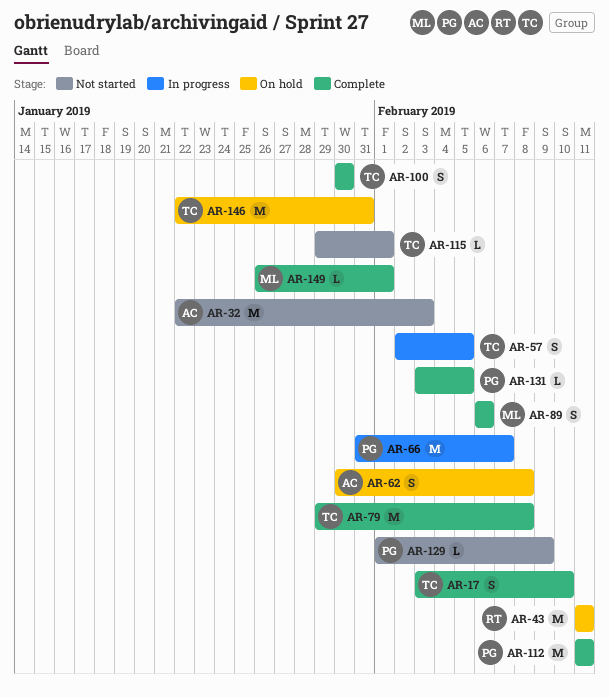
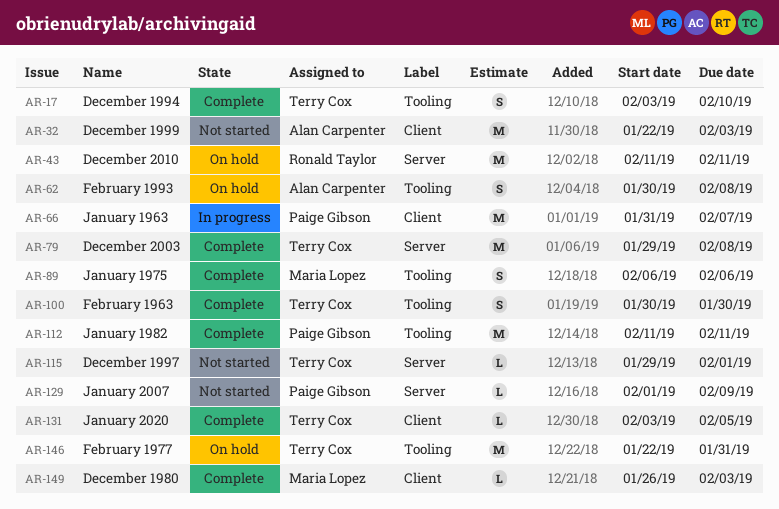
AR-57: present -> none
AR-131, owner: Paige Gibson -> Terry Cox
AR-149, due: Feb 1 -> Feb 3

